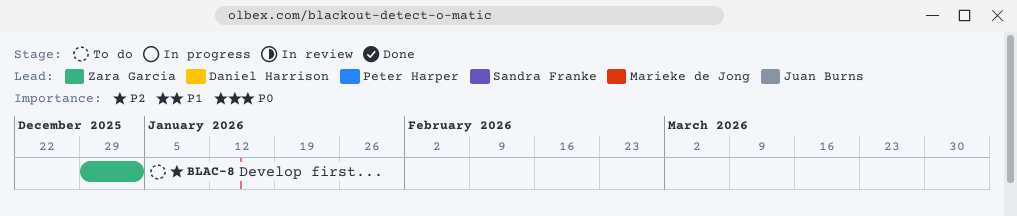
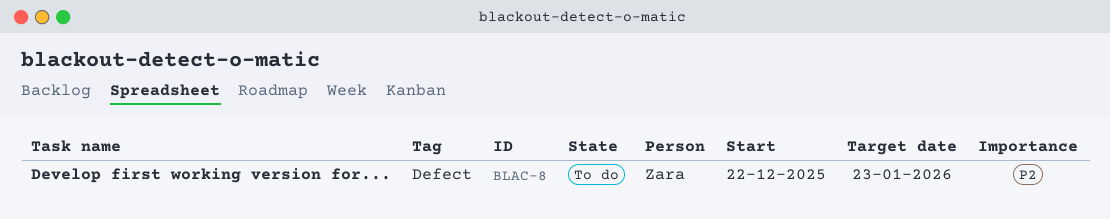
BLAC-8, start: Dec 29 -> Dec 22
BLAC-8, due: Jan 2 -> Jan 23

